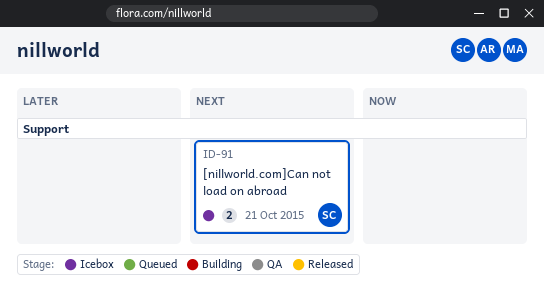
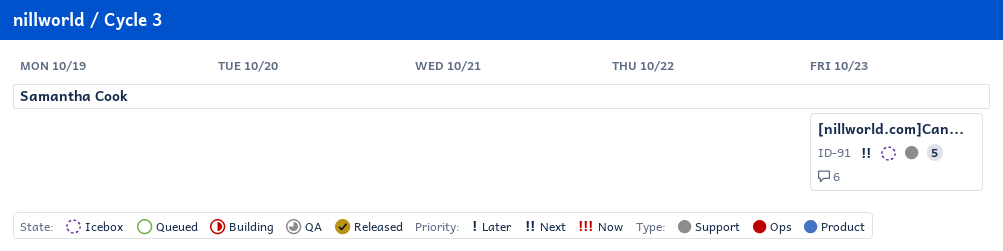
ID-91, estimate: 2 -> 5
ID-91, due: Oct 21 -> Oct 23

